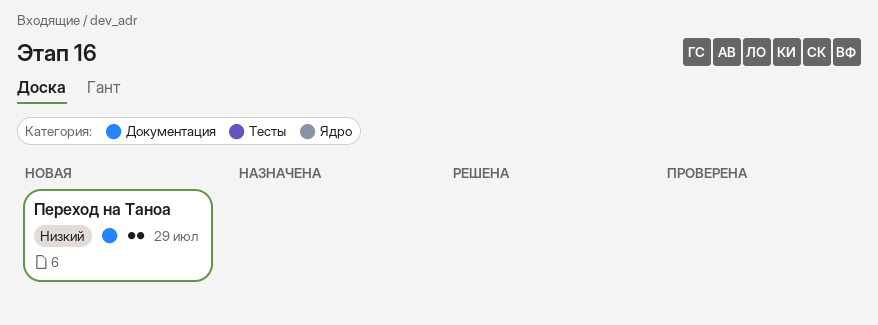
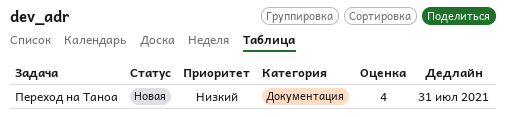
Переход на Таноа, estimate: 2 -> 4
Переход на Таноа, due: Jul 29 -> Jul 31

